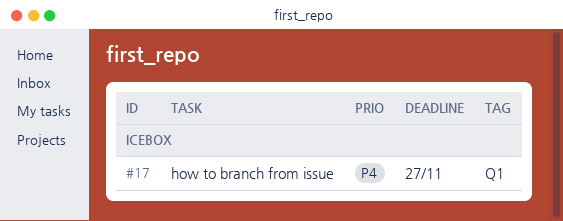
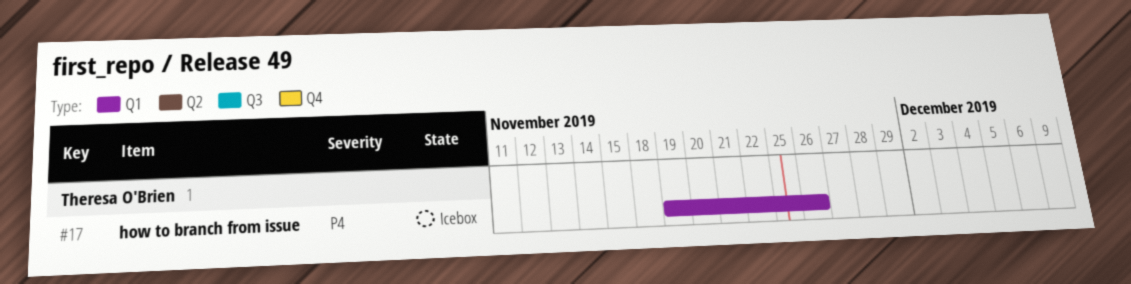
#17, due: Nov 27 -> Nov 26

